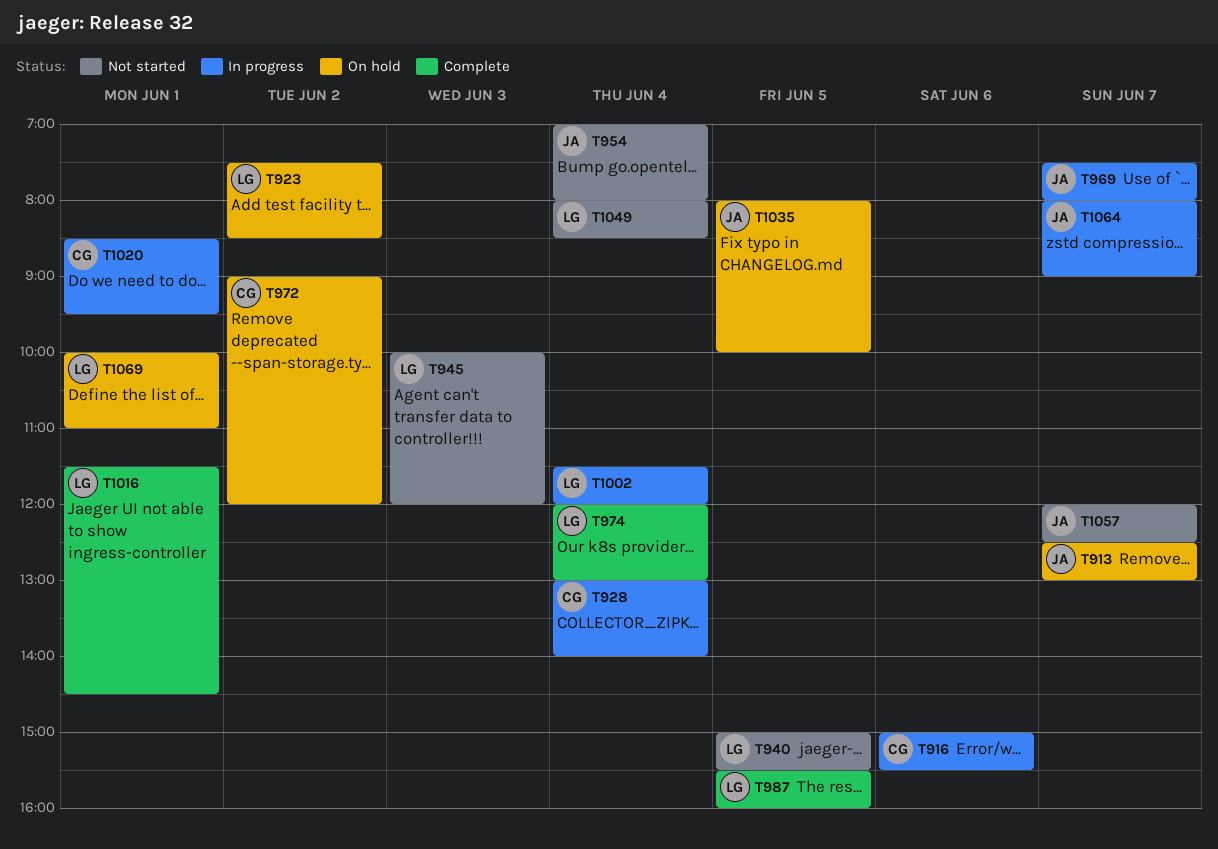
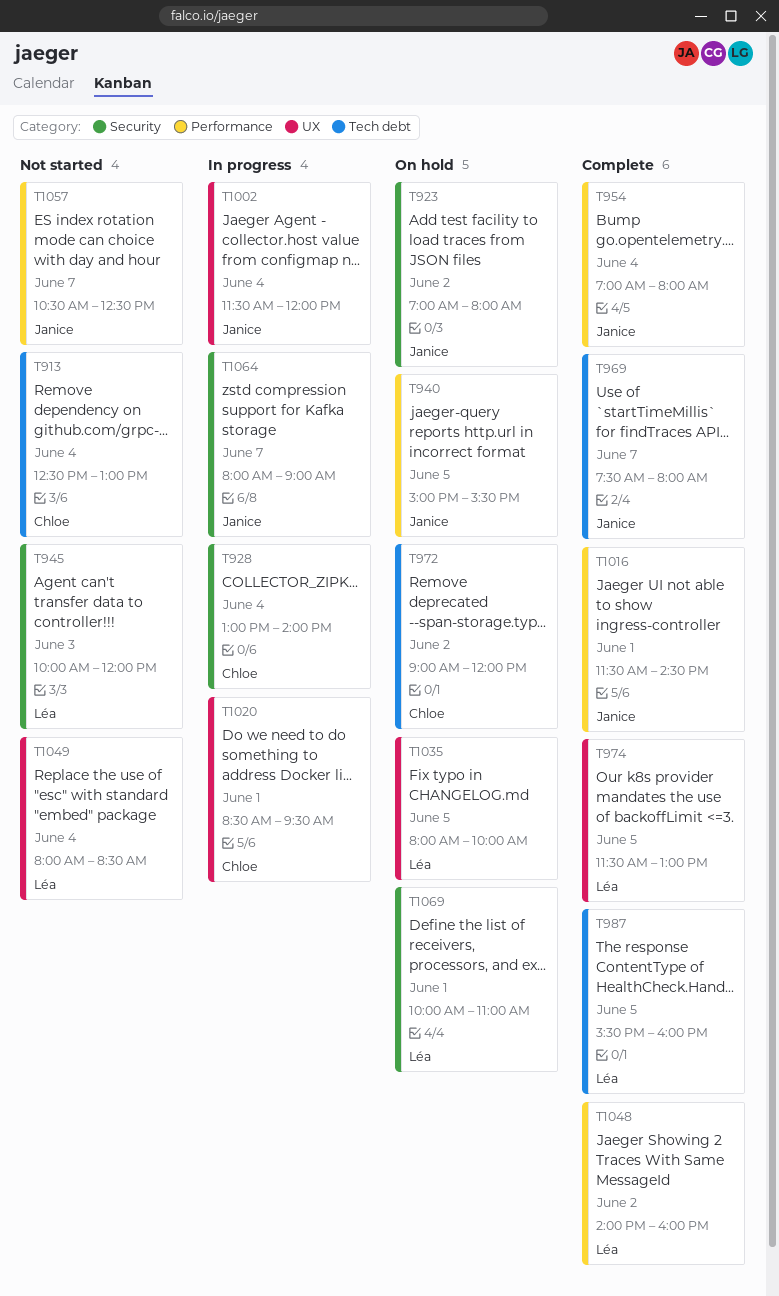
T913, status: On hold -> Not started
T913, owner: Janice -> Chloe
T913, day: Jun 7 -> Jun 4
T916: present -> none
T923, owner: Léa -> Janice
T923, begins: 07:30 -> 07:00
T923, ends: 08:30 -> 08:00
T940, status: Not started -> On hold
T940, owner: Léa -> Janice
T954, status: Not started -> Complete
T969, status: In progress -> Complete
T974, day: Jun 4 -> Jun 5
T974, begins: 12:00 -> 11:30
T1002, owner: Léa -> Janice
T1016, owner: Léa -> Janice
T1035, owner: Janice -> Léa
T1048: none -> present
T1057, begins: 12:00 -> 10:30

